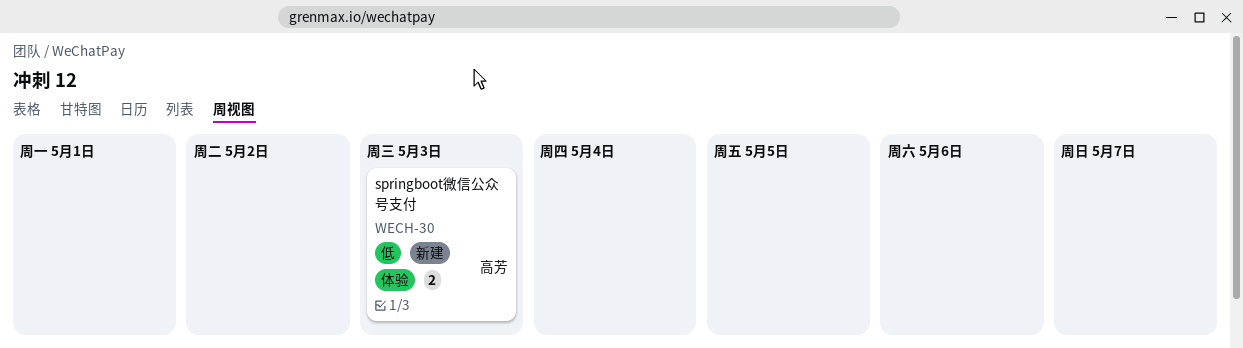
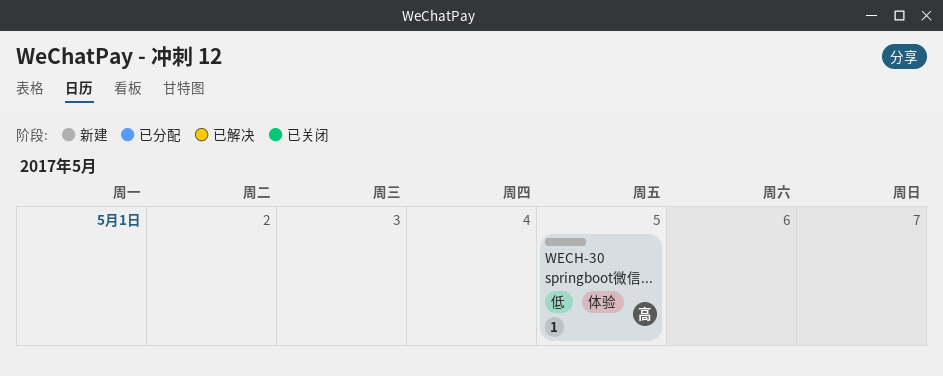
WECH-30, estimate: 2 -> 1
WECH-30, due: May 3 -> May 5

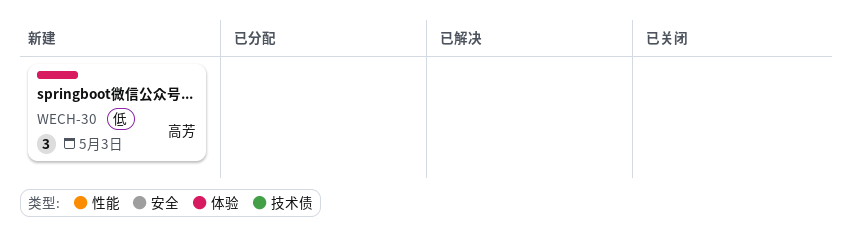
WECH-30, estimate: 1 -> 3
WECH-30, due: May 5 -> May 3

